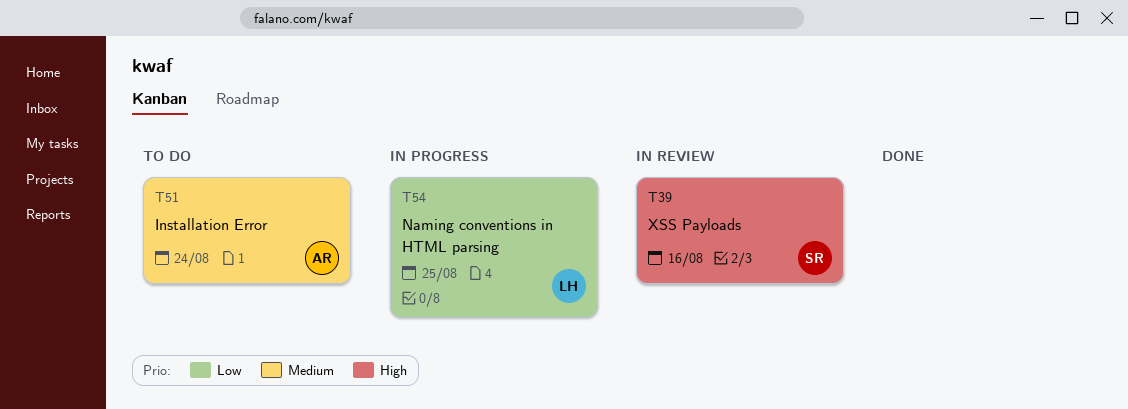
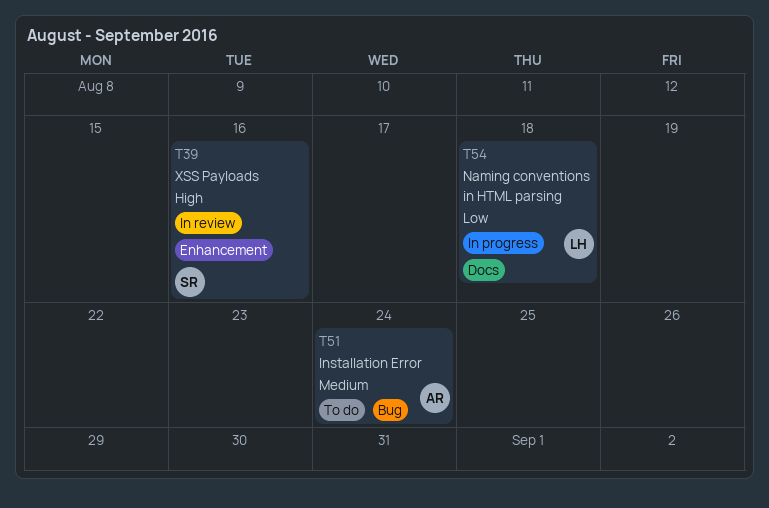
T54, due: Aug 25 -> Aug 18

